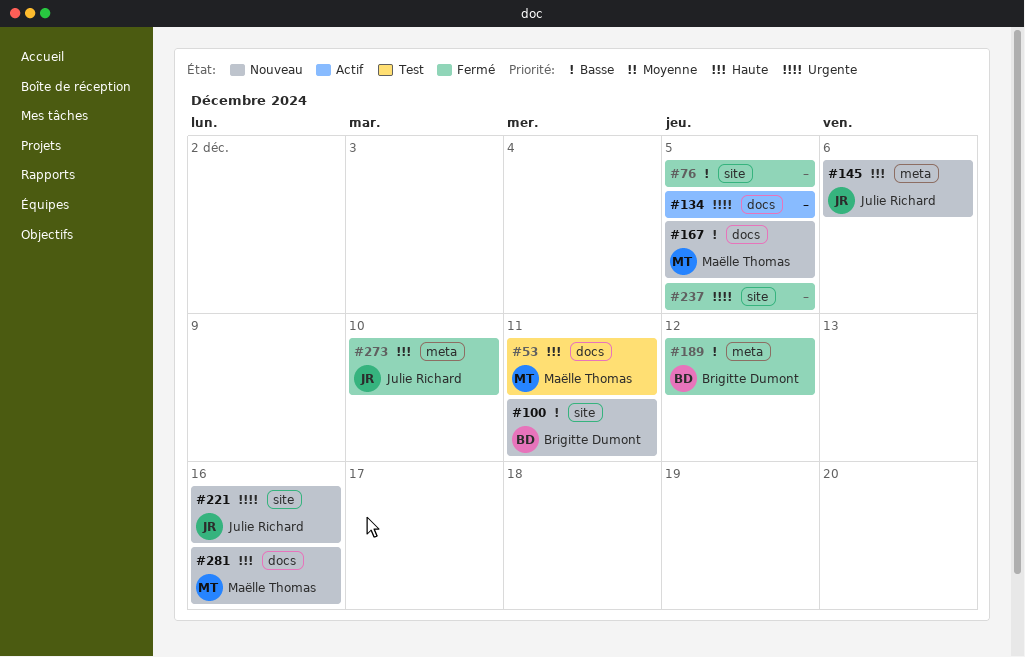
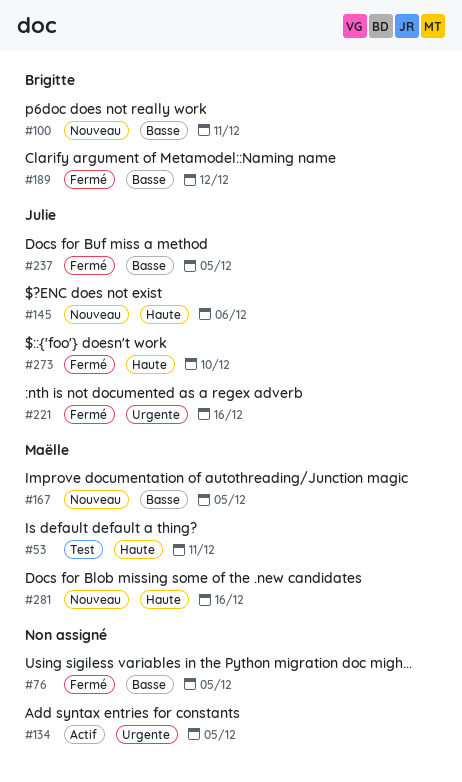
#221, status: Nouveau -> Fermé
#237, owner: none -> Julie Richard
#237, priority: Urgente -> Basse

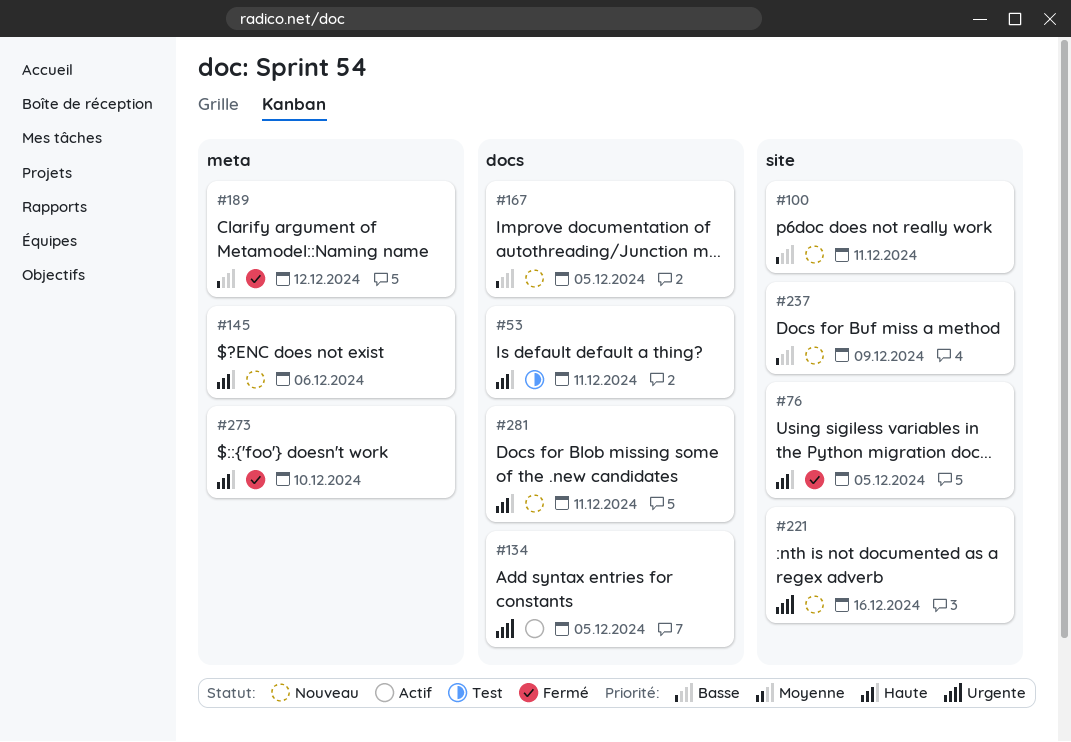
#76, priority: Basse -> Haute
#221, status: Fermé -> Nouveau
#237, status: Fermé -> Nouveau
#237, due: Dec 5 -> Dec 9
#281, due: Dec 16 -> Dec 11

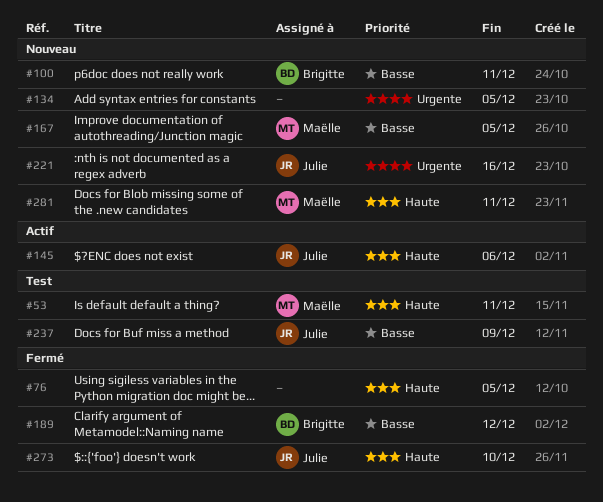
#134, status: Actif -> Nouveau
#145, status: Nouveau -> Actif
#237, status: Nouveau -> Test

